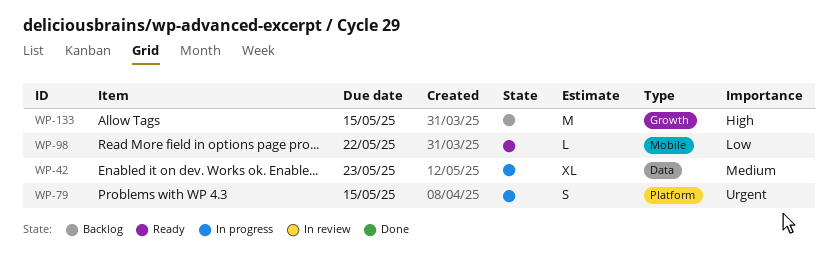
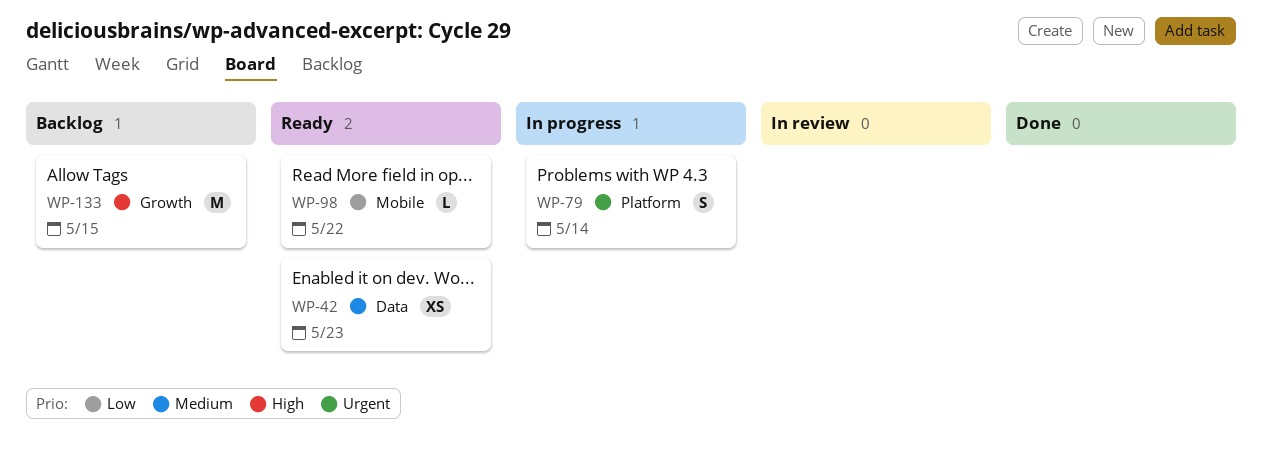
WP-42, status: In progress -> Ready
WP-42, estimate: XL -> XS
WP-79, due: May 15 -> May 14

